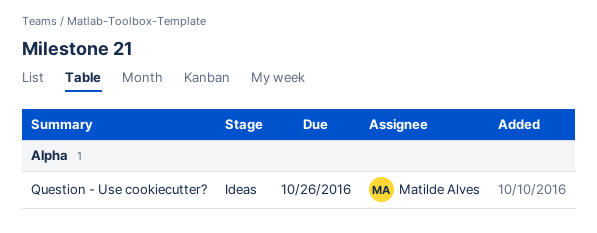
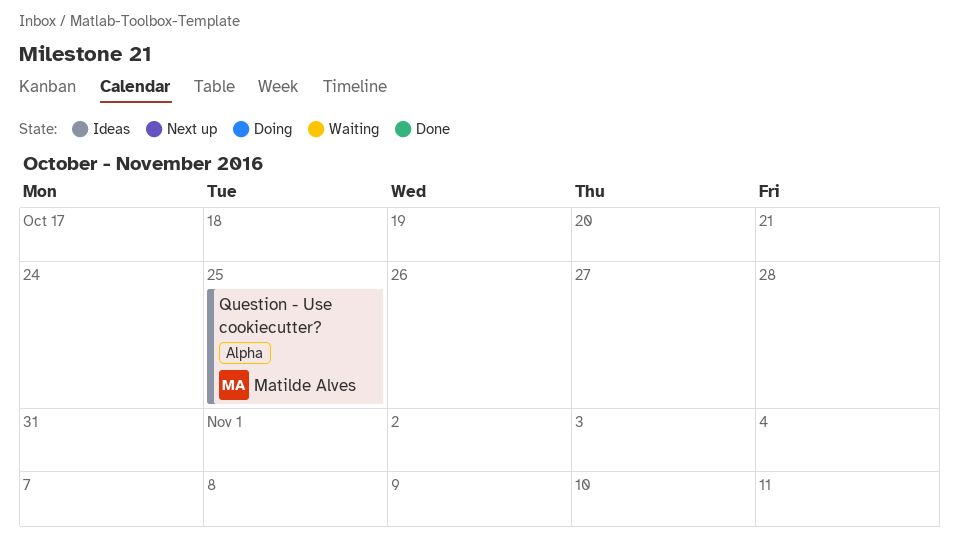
Question - Use cookiecutter?, due: Oct 26 -> Oct 25

